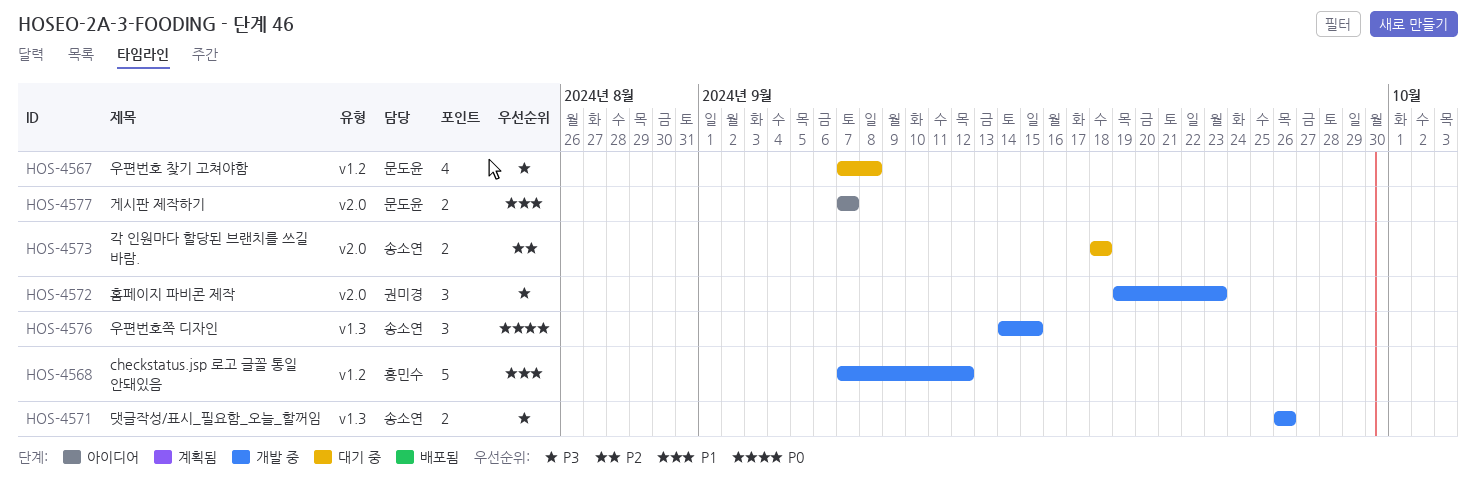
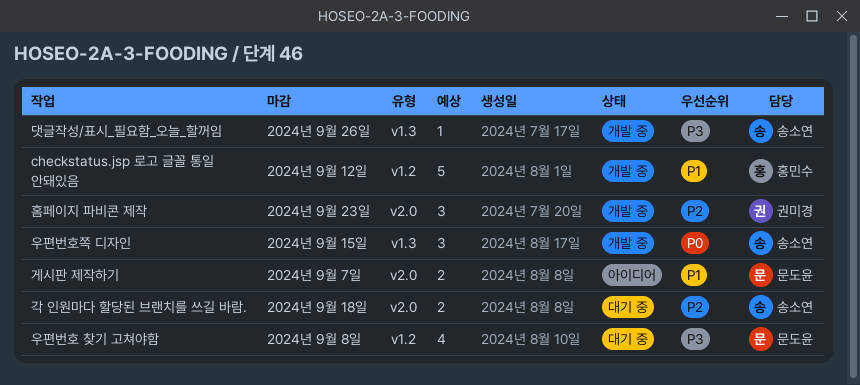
댓글작성/표시_필요함_오늘_할꺼임, estimate: 2 -> 1
홈페이지 파비콘 제작, priority: P3 -> P2

